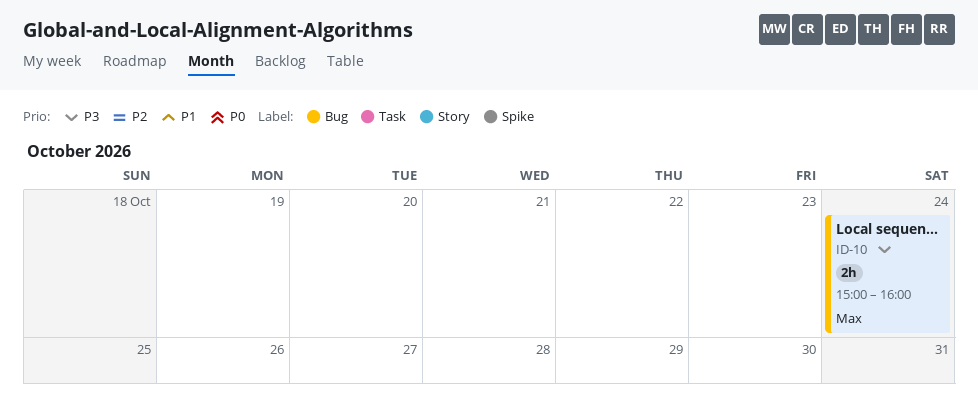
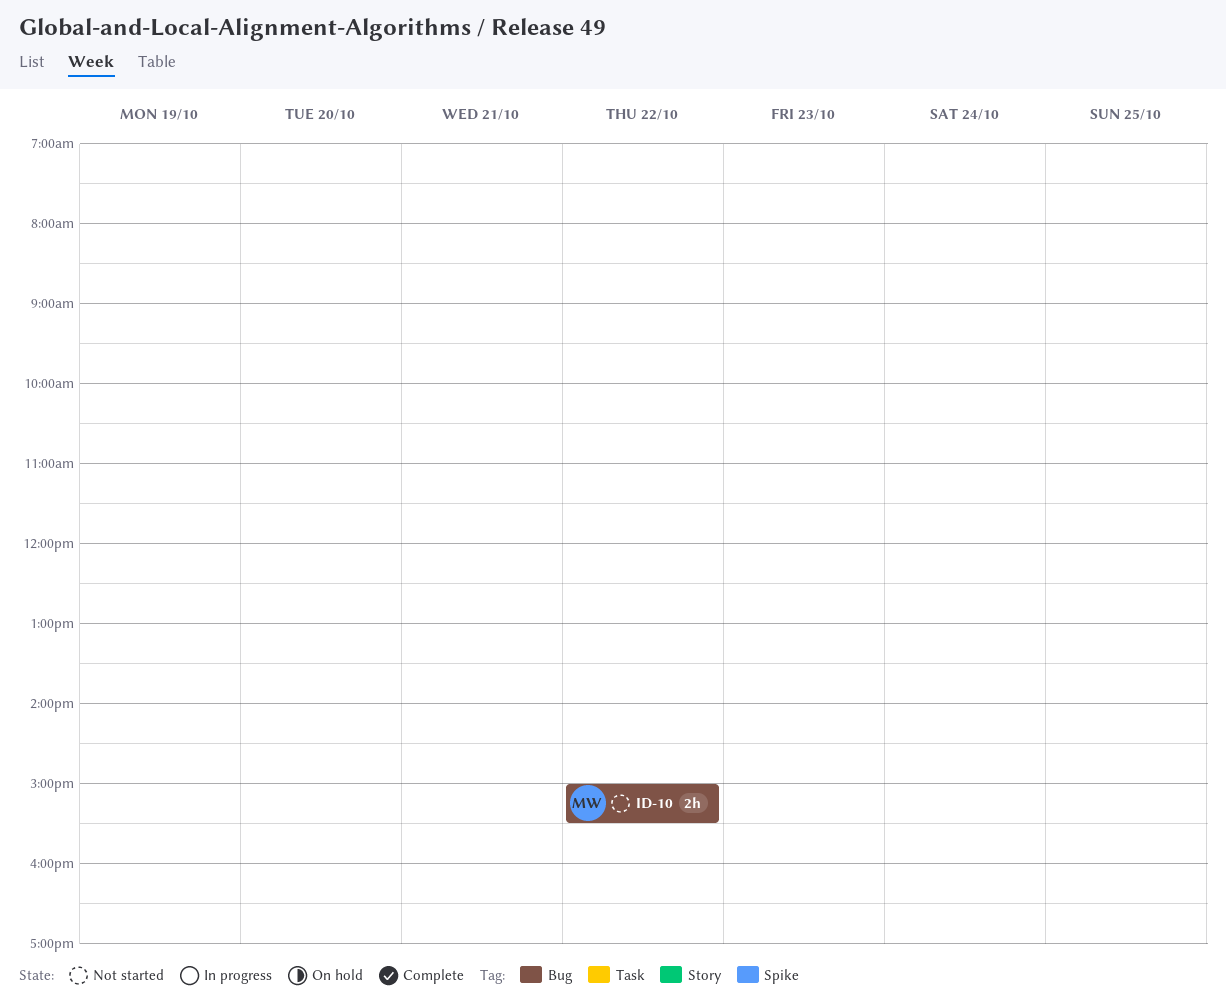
ID-10, day: Oct 24 -> Oct 22
ID-10, ends: 16:00 -> 15:30

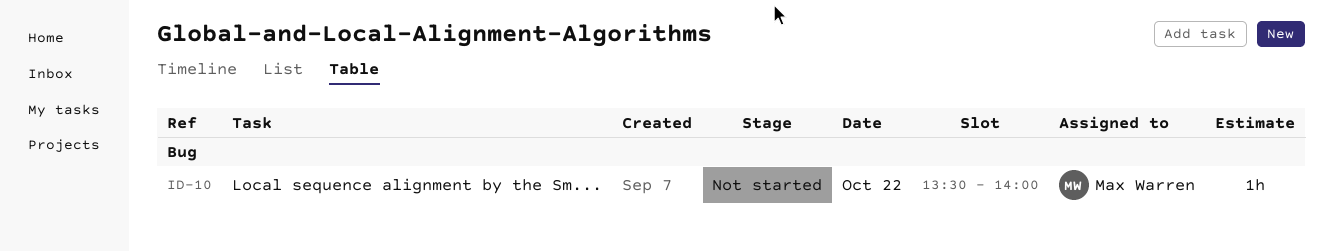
ID-10, estimate: 2h -> 1h
ID-10, begins: 15:00 -> 13:30
ID-10, ends: 15:30 -> 14:00

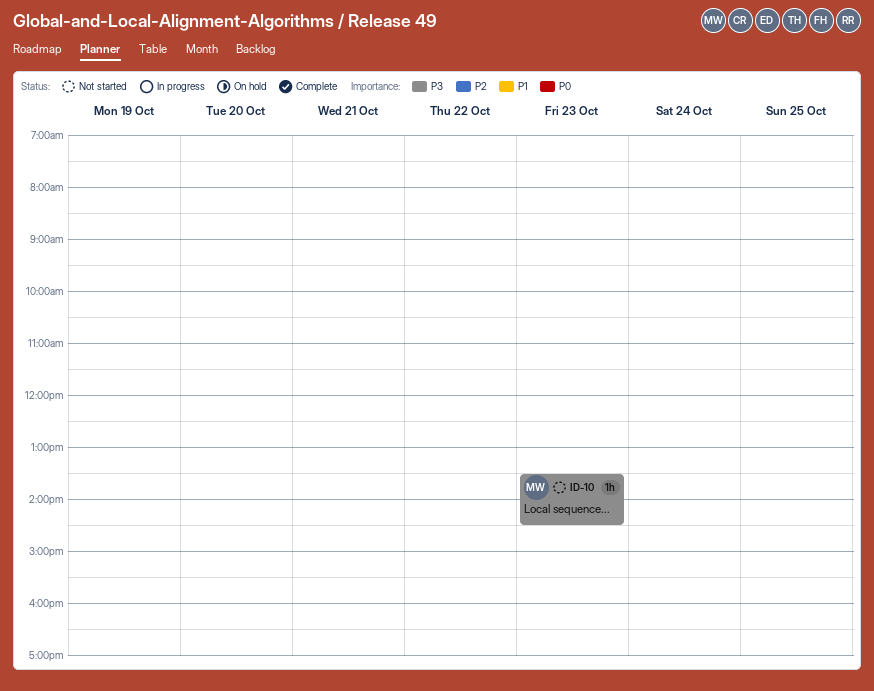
ID-10, day: Oct 22 -> Oct 23
ID-10, ends: 14:00 -> 14:30

